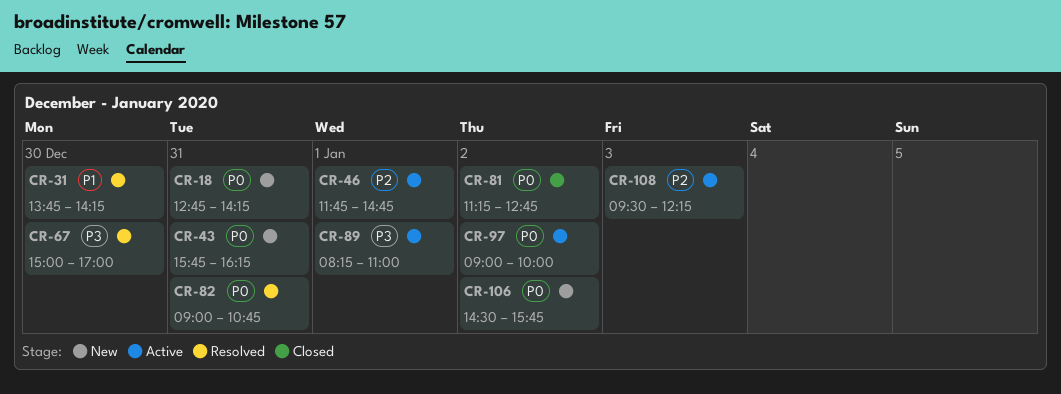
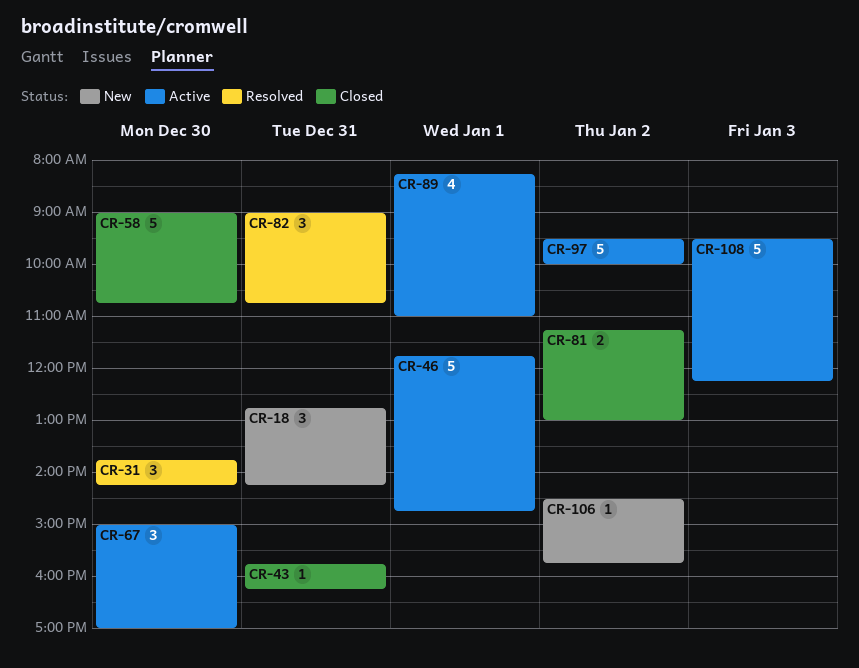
CR-43, status: New -> Closed
CR-58: none -> present
CR-67, status: Resolved -> Active
CR-81, ends: 12:45 -> 13:00
CR-97, begins: 09:00 -> 09:30

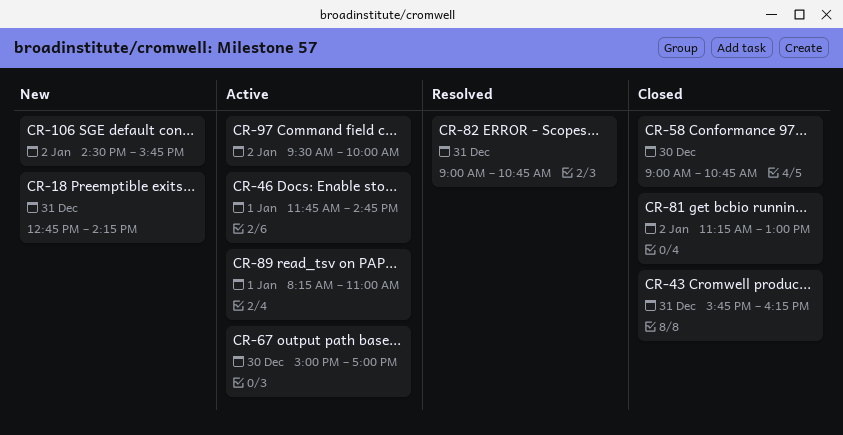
CR-31: present -> none
CR-108: present -> none

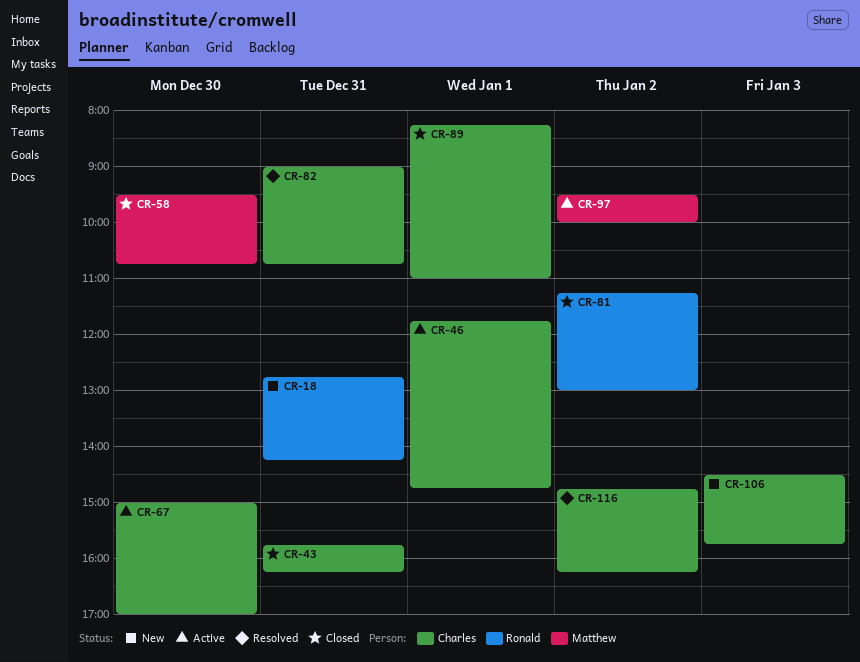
CR-58, begins: 09:00 -> 09:30
CR-89, status: Active -> Closed
CR-106, day: Jan 2 -> Jan 3
CR-116: none -> present

